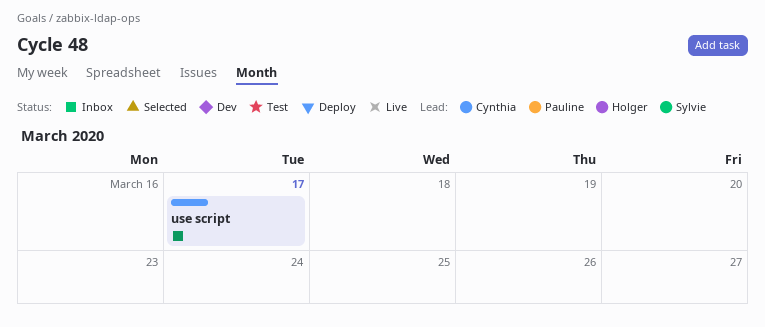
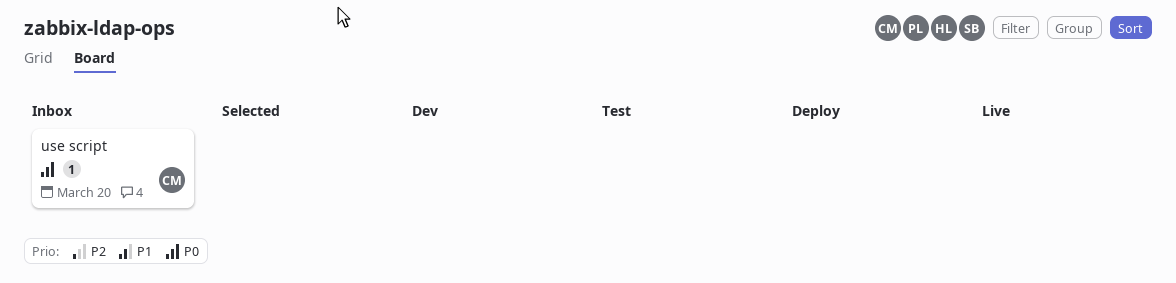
use script, due: Mar 17 -> Mar 20

